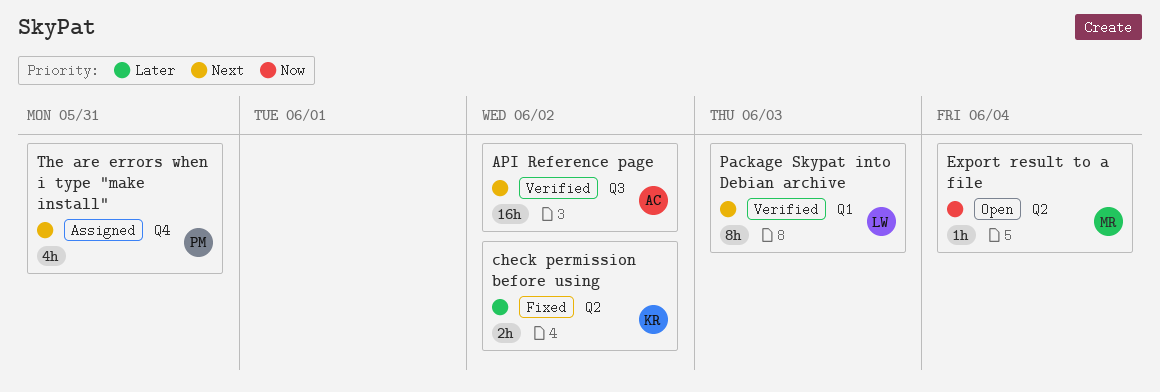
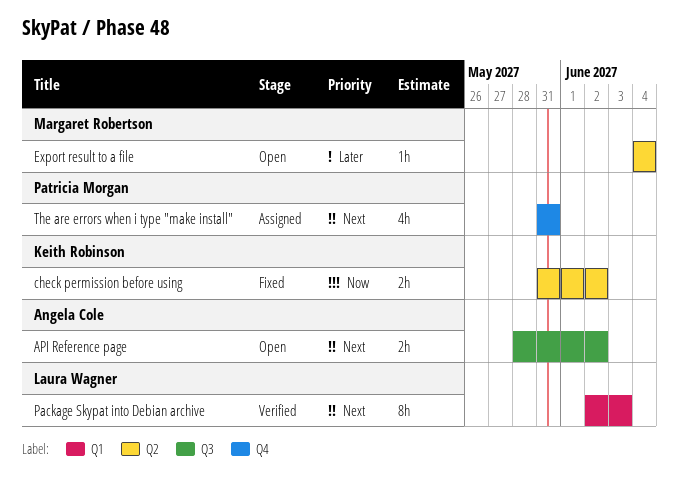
API Reference page, status: Verified -> Open
API Reference page, estimate: 16h -> 2h
check permission before using, priority: Later -> Now
Export result to a file, priority: Now -> Later

